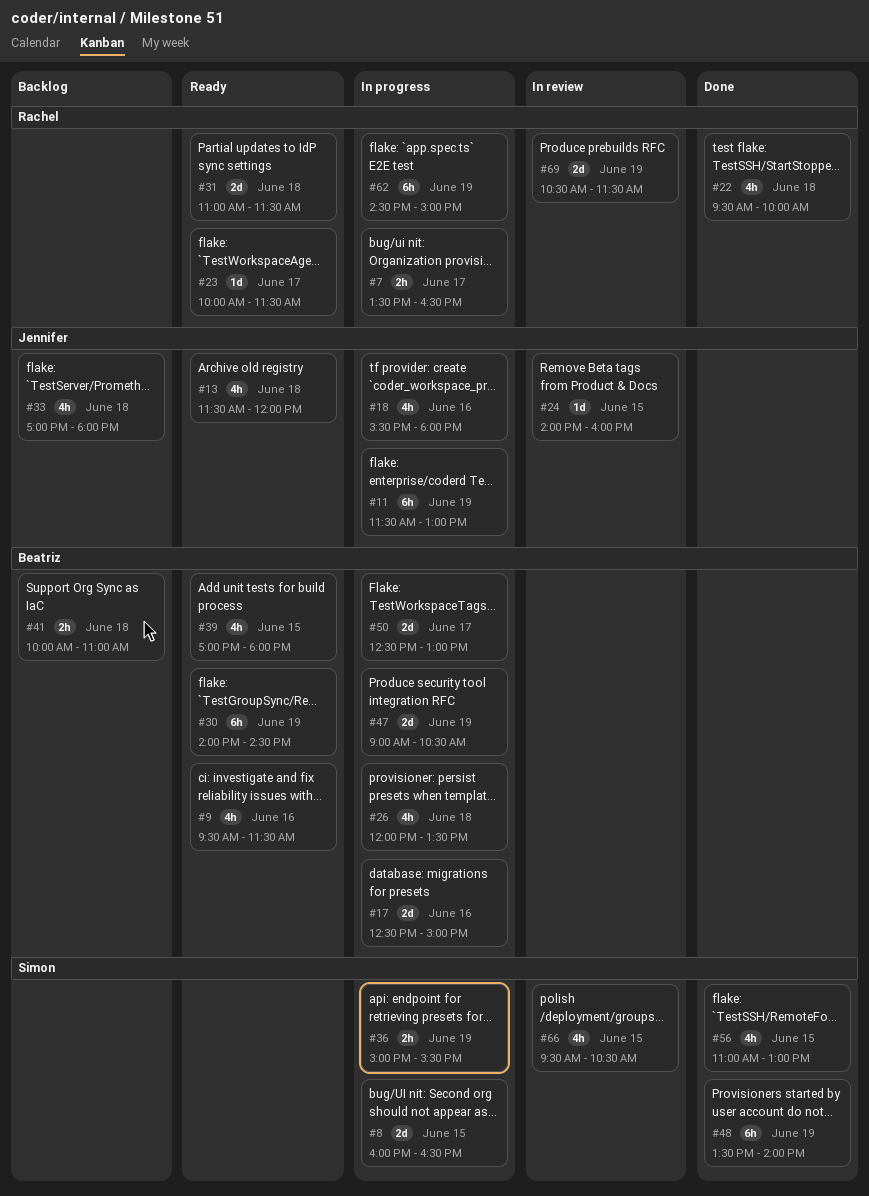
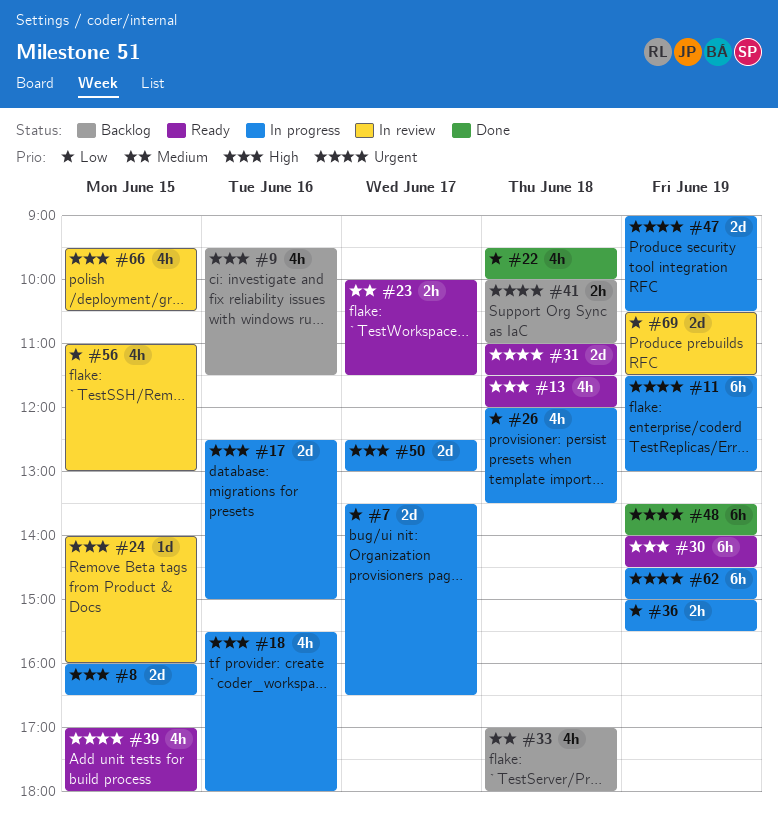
#7, estimate: 2h -> 2d
#9, status: Ready -> Backlog
#23, estimate: 1d -> 2h
#56, status: Done -> In review

